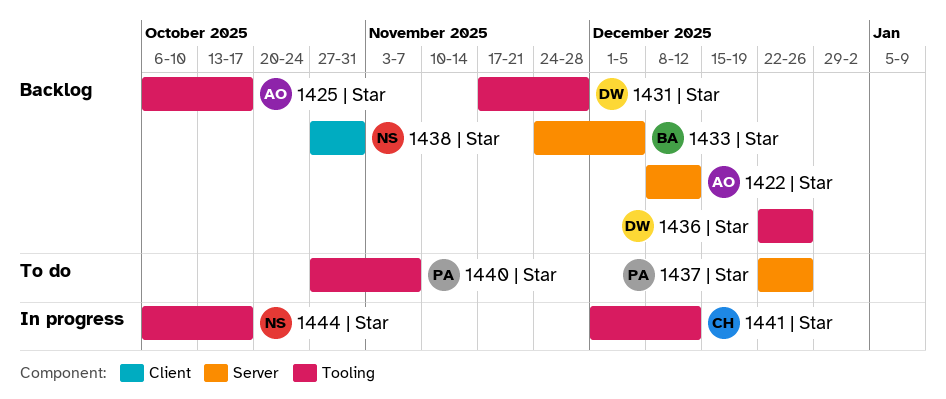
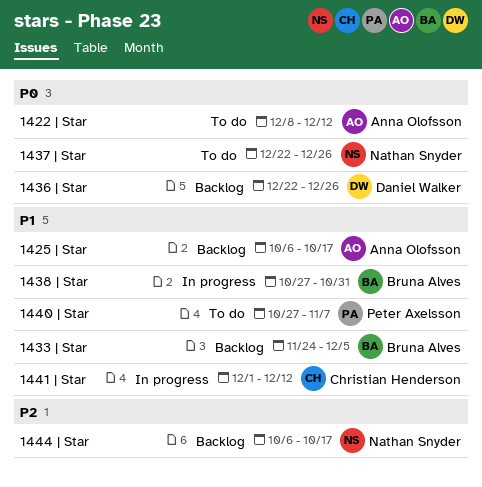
1422 | Star, status: Backlog -> To do
1431 | Star: present -> none
1437 | Star, owner: Peter Axelsson -> Nathan Snyder
1438 | Star, status: Backlog -> In progress
1438 | Star, owner: Nathan Snyder -> Bruna Alves
1444 | Star, status: In progress -> Backlog

